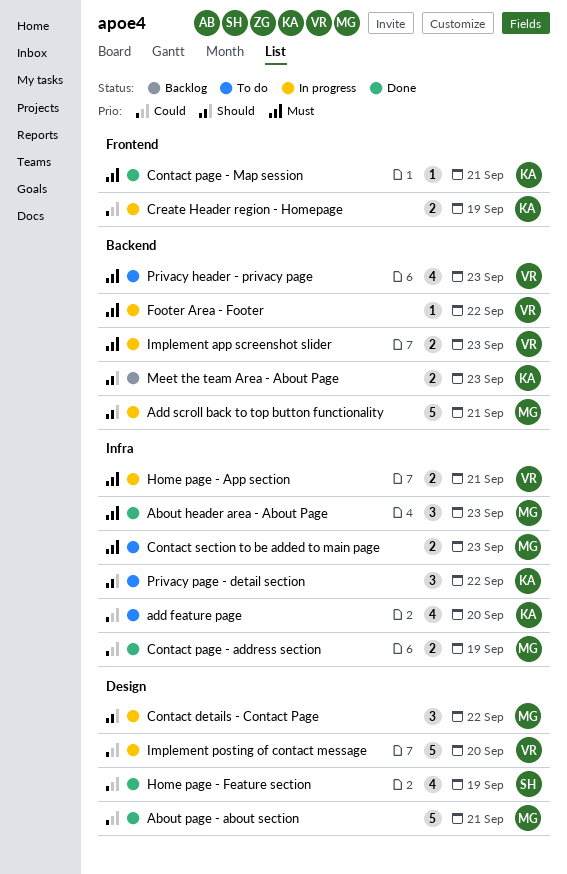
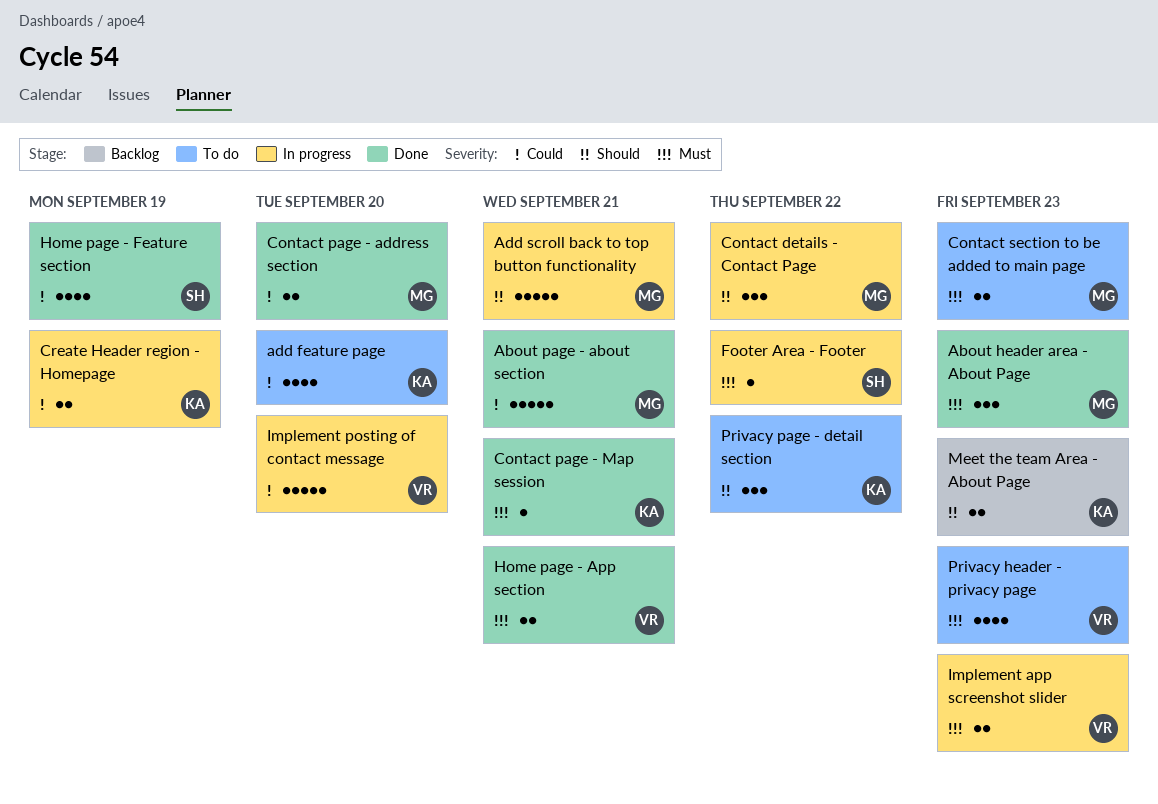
Contact page - address section, due: Sep 19 -> Sep 20
Footer Area - Footer, owner: VR -> SH
Home page - App section, status: In progress -> Done

